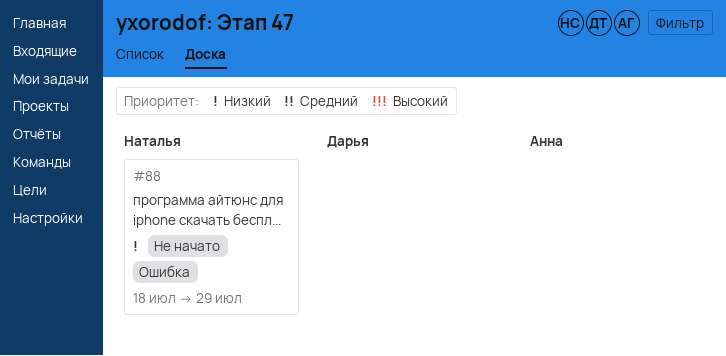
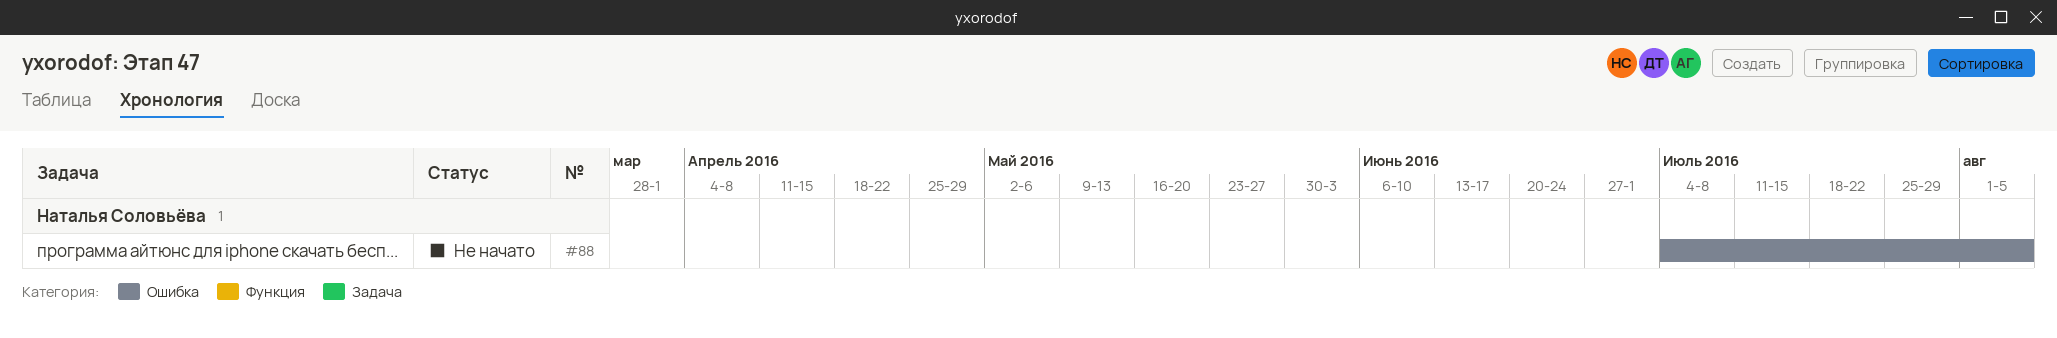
#88, start: Jul 18 -> Jul 4
#88, due: Jul 29 -> Aug 5

